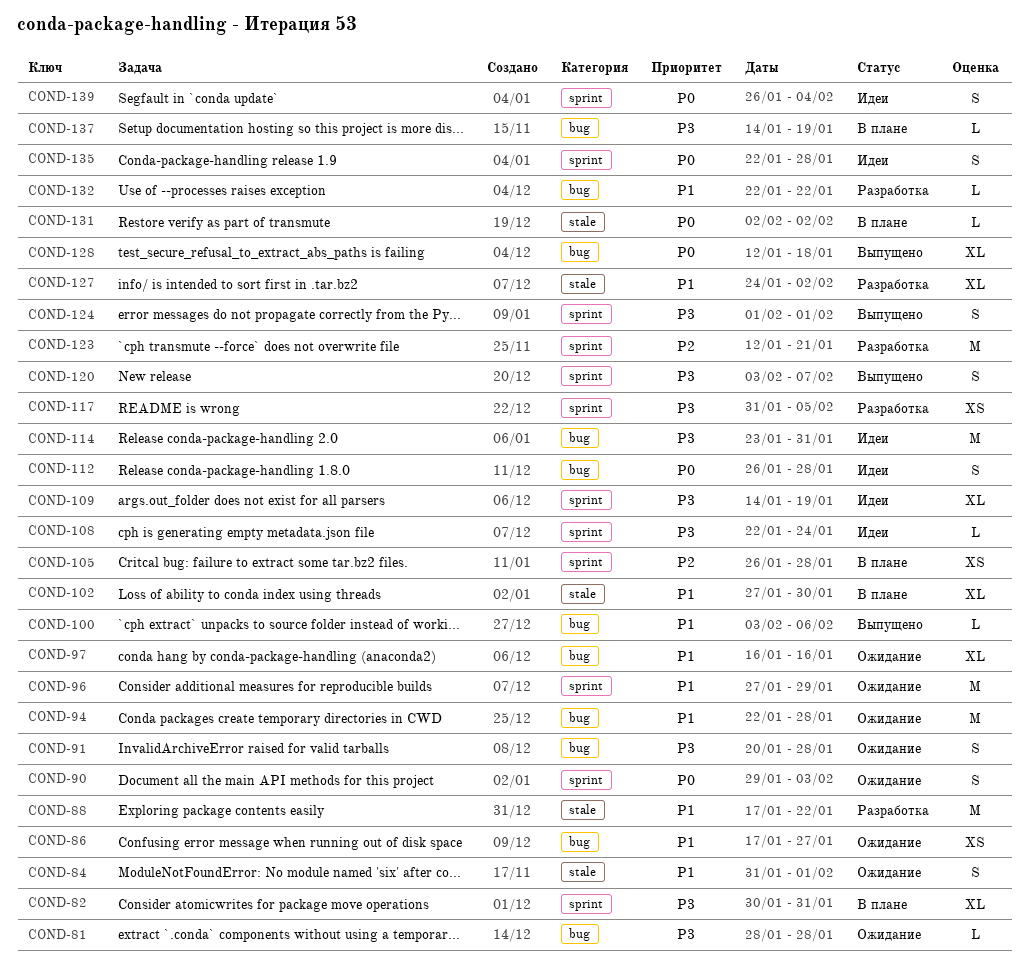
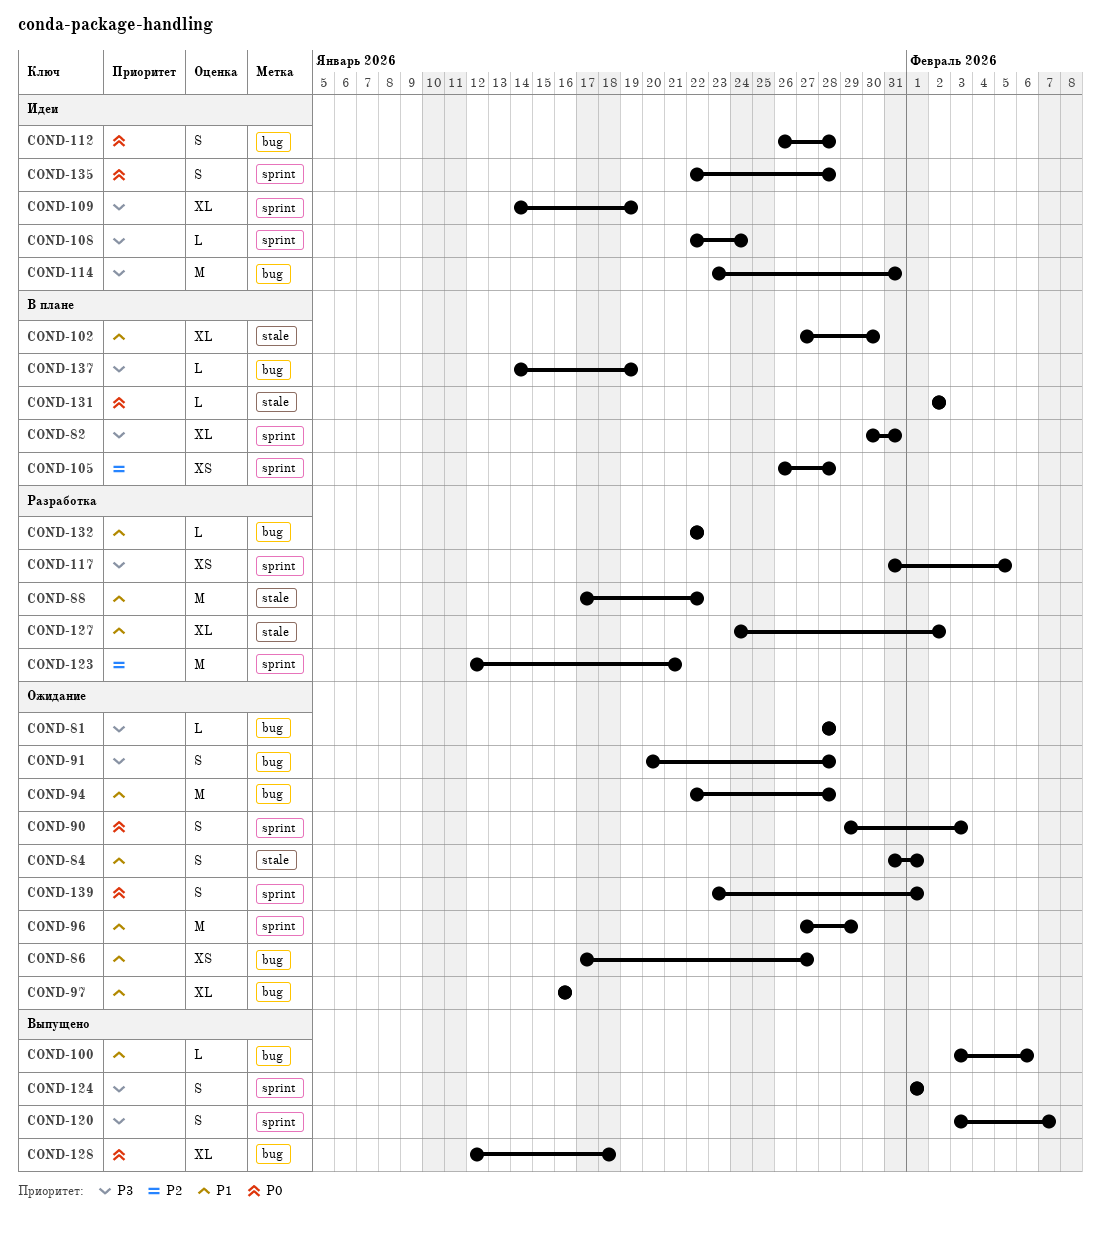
COND-139, status: Идеи -> Ожидание
COND-139, start: Jan 26 -> Jan 23
COND-139, due: Feb 4 -> Feb 1

